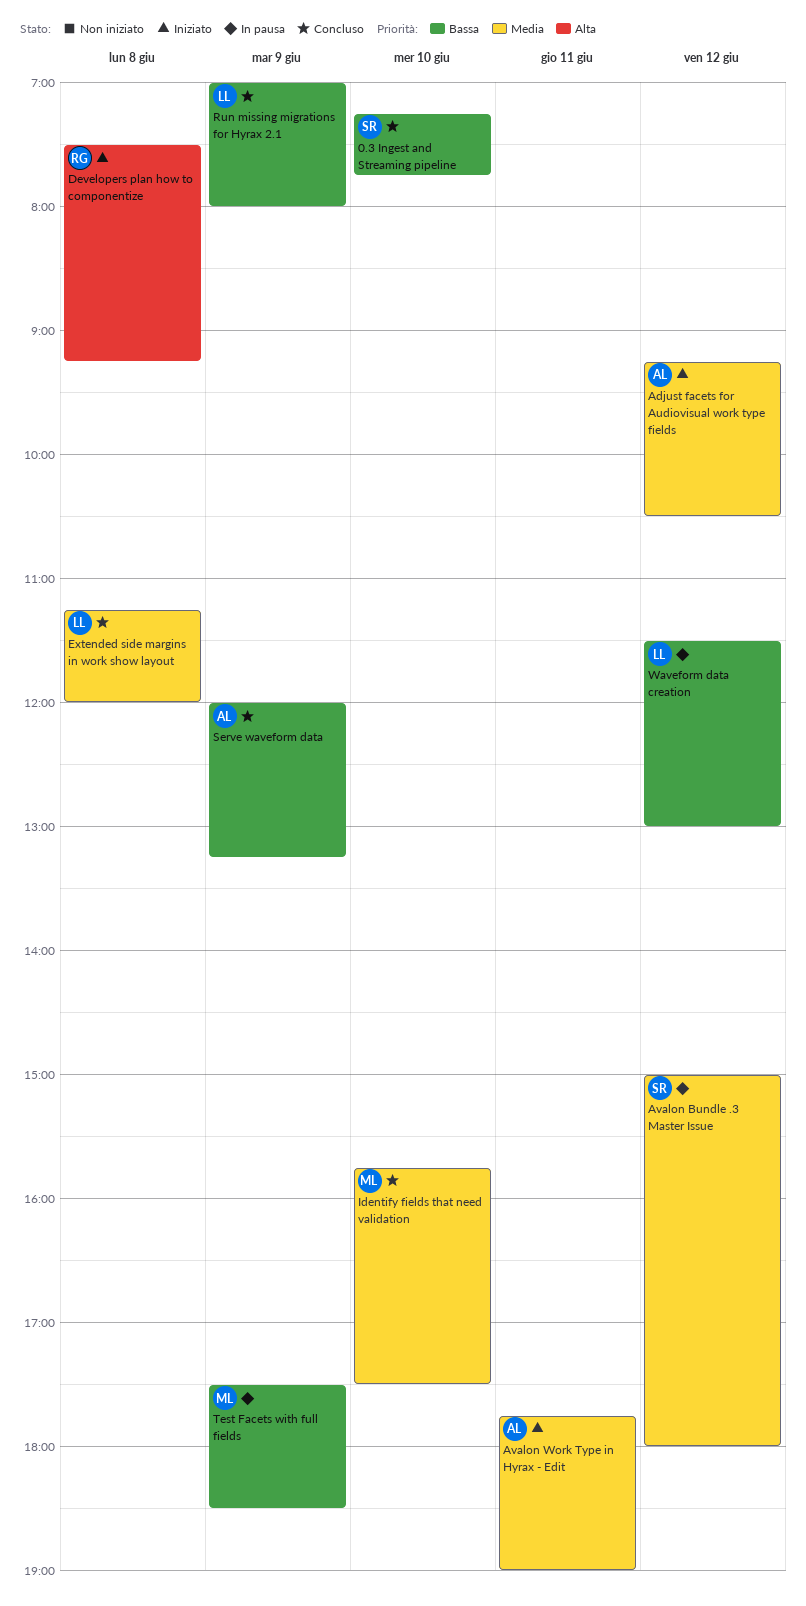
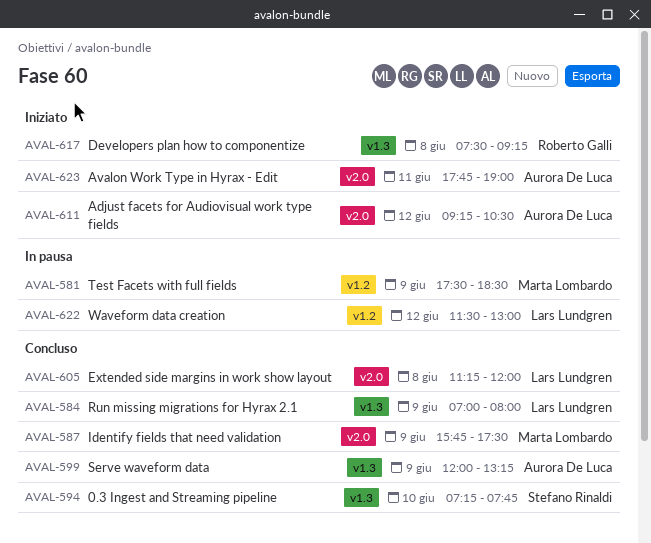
Avalon Bundle .3 Master Issue: present -> none
Identify fields that need validation, day: Jun 10 -> Jun 9

